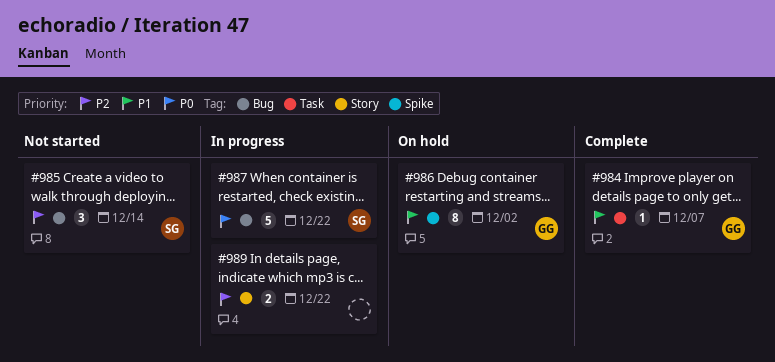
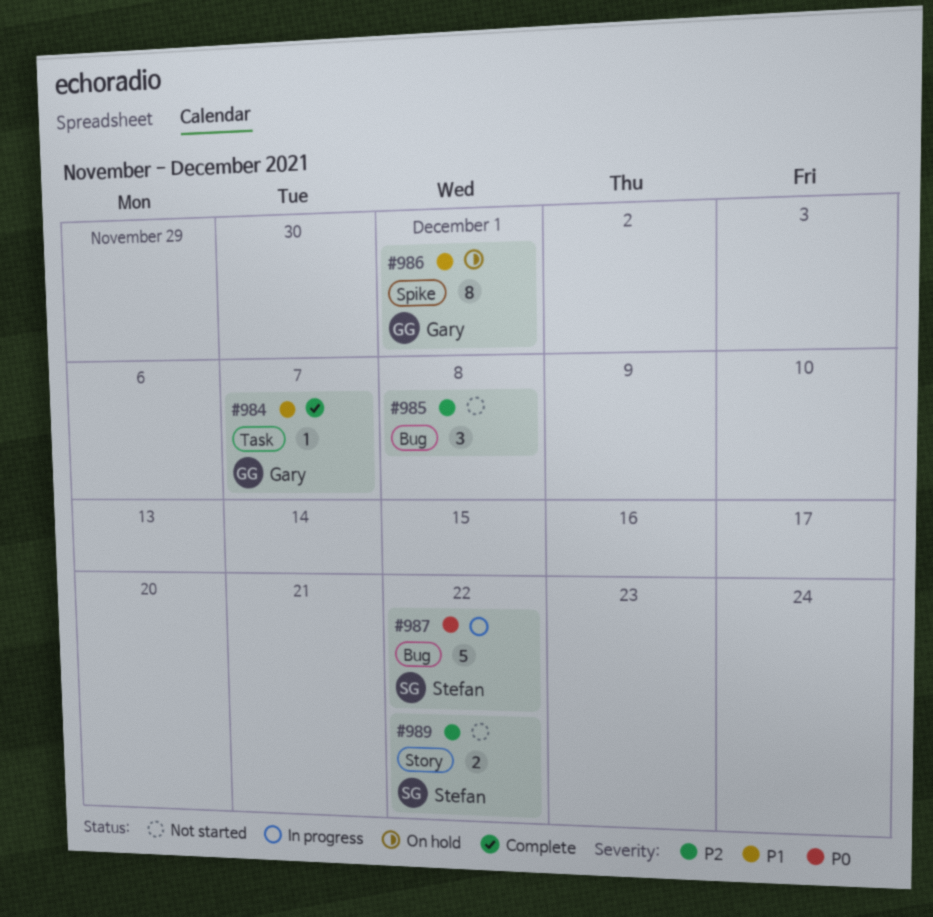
#985, owner: Stefan -> none
#985, due: Dec 14 -> Dec 8
#986, due: Dec 2 -> Dec 1
#989, status: In progress -> Not started
#989, owner: none -> Stefan

